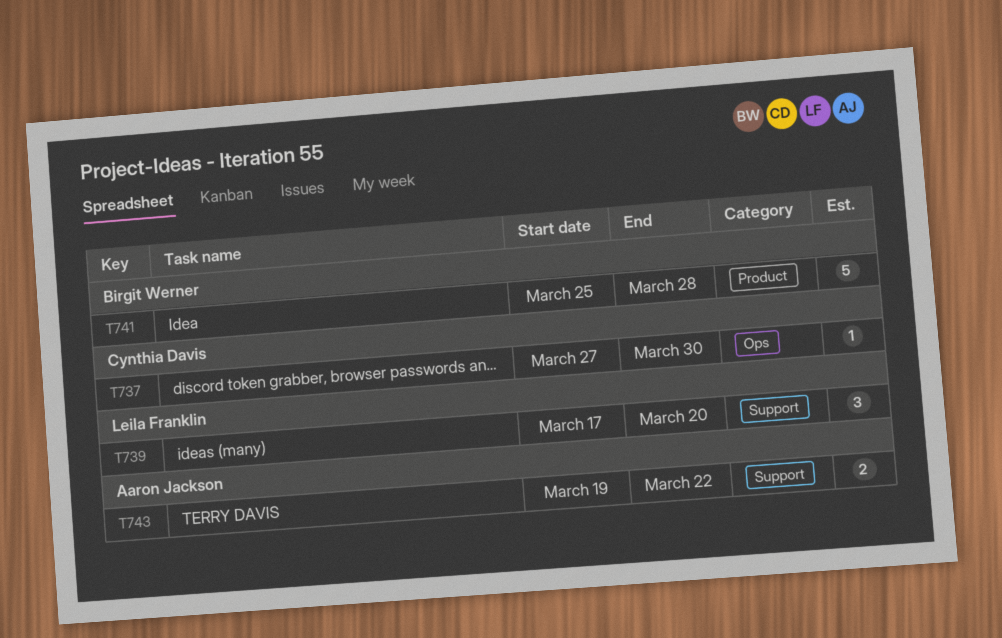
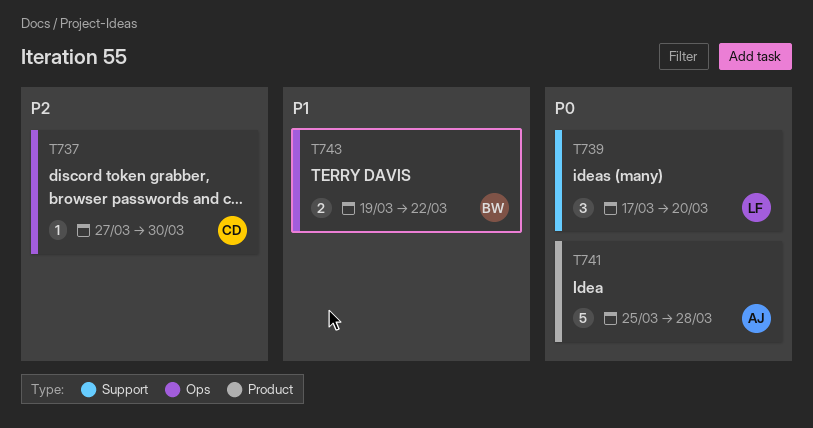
T741, owner: Birgit Werner -> Aaron Jackson
T743, owner: Aaron Jackson -> Birgit Werner
T743, label: Support -> Ops

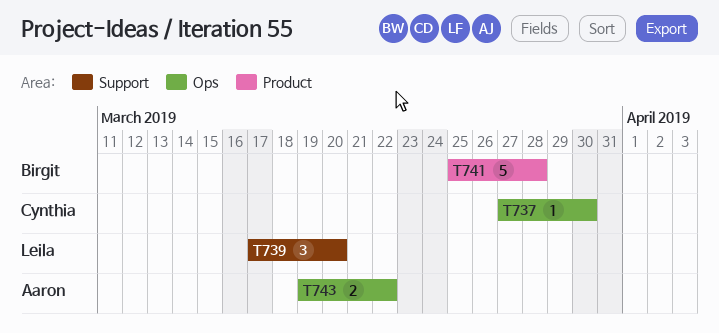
T741, owner: Aaron -> Birgit
T743, owner: Birgit -> Aaron

